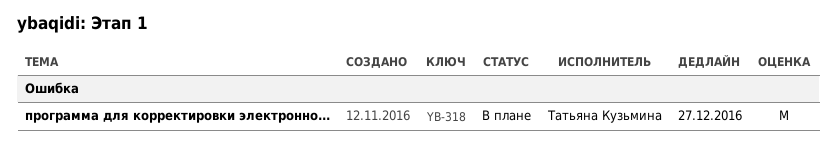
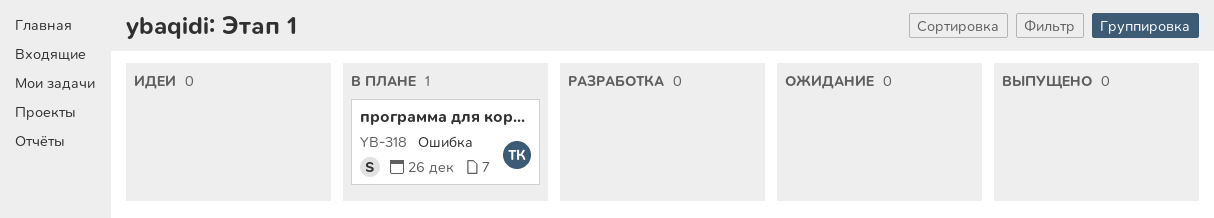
YB-318, estimate: M -> S
YB-318, due: Dec 27 -> Dec 26

